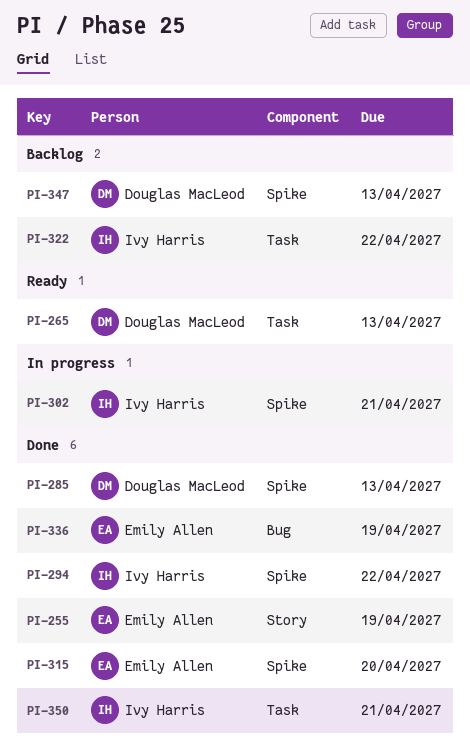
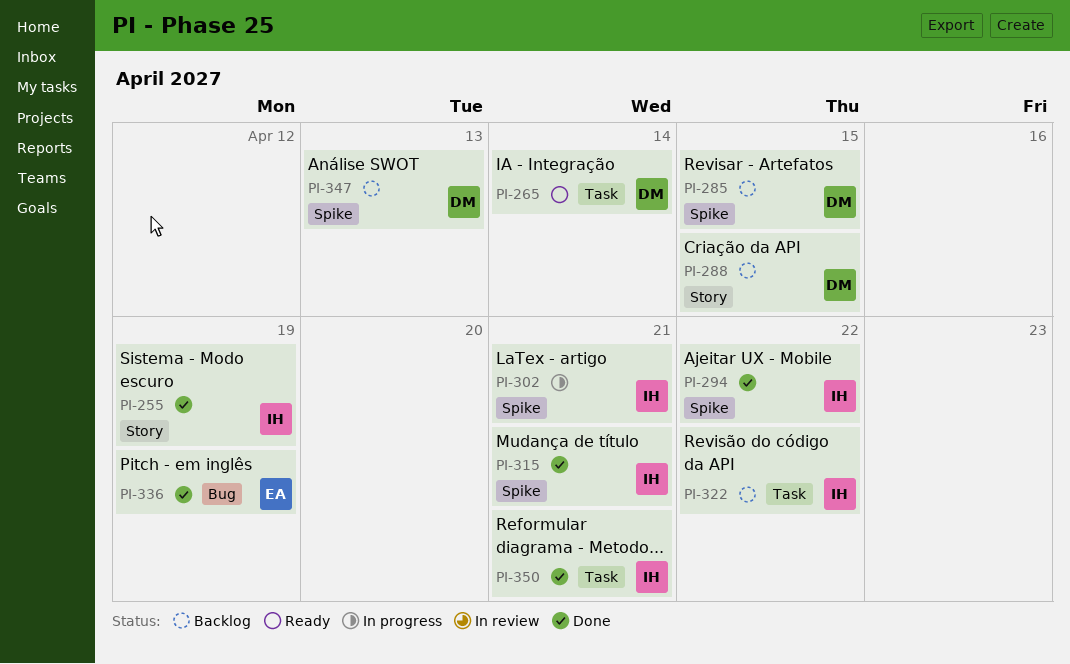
PI-255, owner: Emily Allen -> Ivy Harris
PI-265, due: Apr 13 -> Apr 14
PI-285, status: Done -> Backlog
PI-285, due: Apr 13 -> Apr 15
PI-288: none -> present
PI-315, owner: Emily Allen -> Ivy Harris
PI-315, due: Apr 20 -> Apr 21

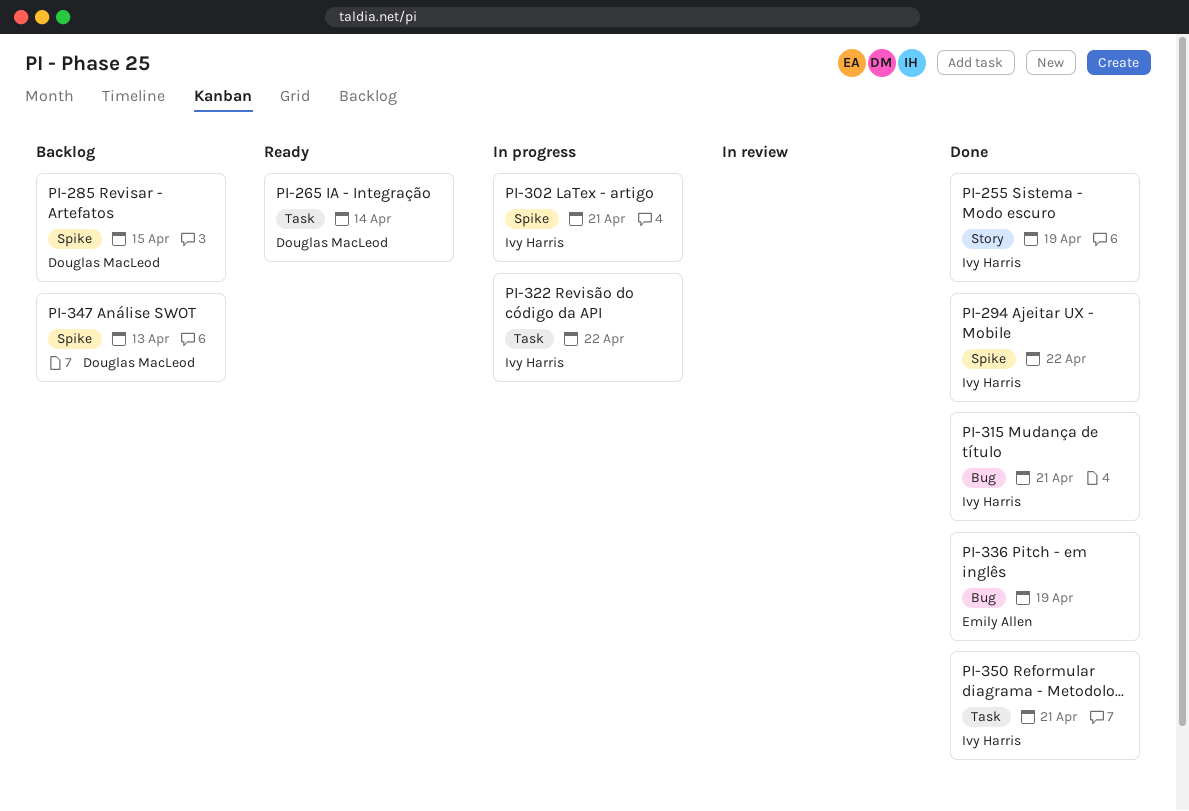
PI-288: present -> none
PI-315, label: Spike -> Bug
PI-322, status: Backlog -> In progress

